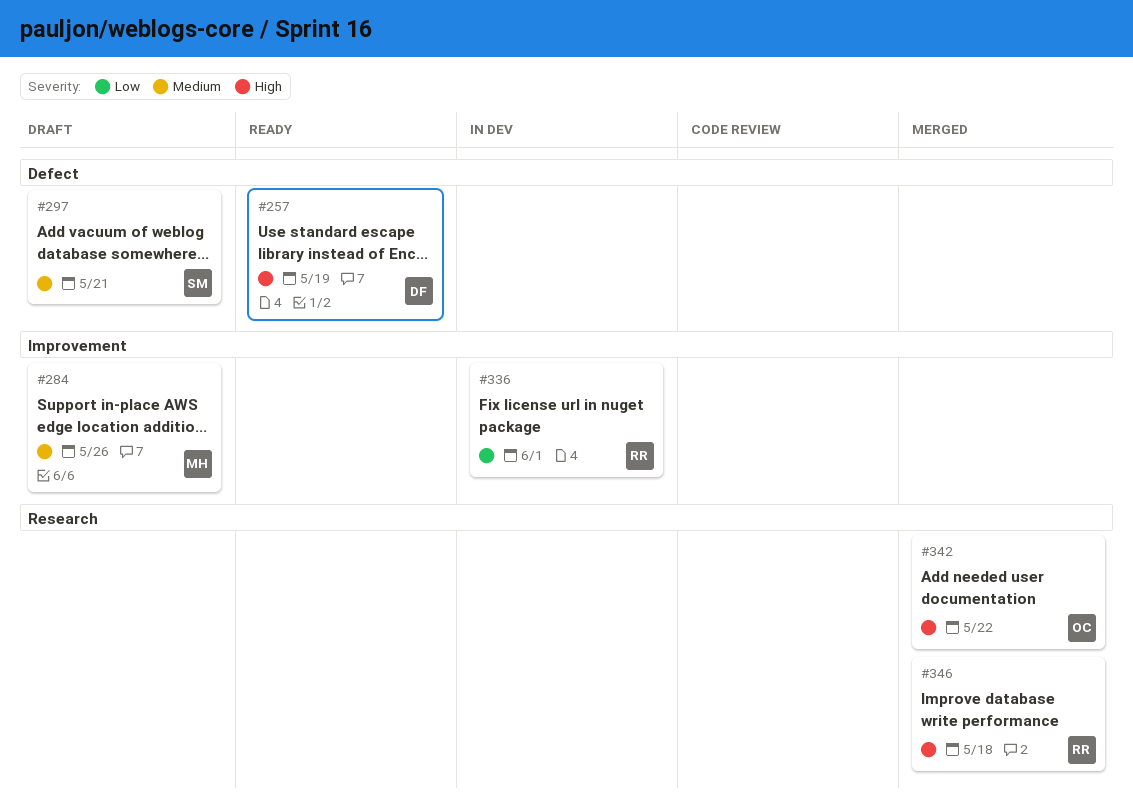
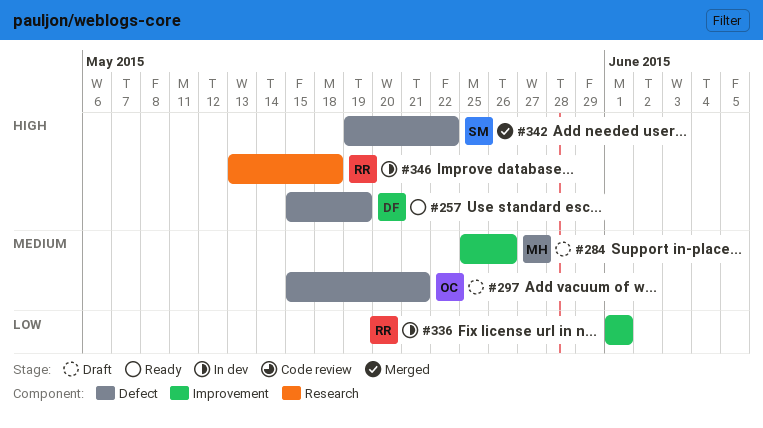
#297, owner: SM -> OC
#342, owner: OC -> SM
#342, label: Research -> Defect
#346, status: Merged -> In dev

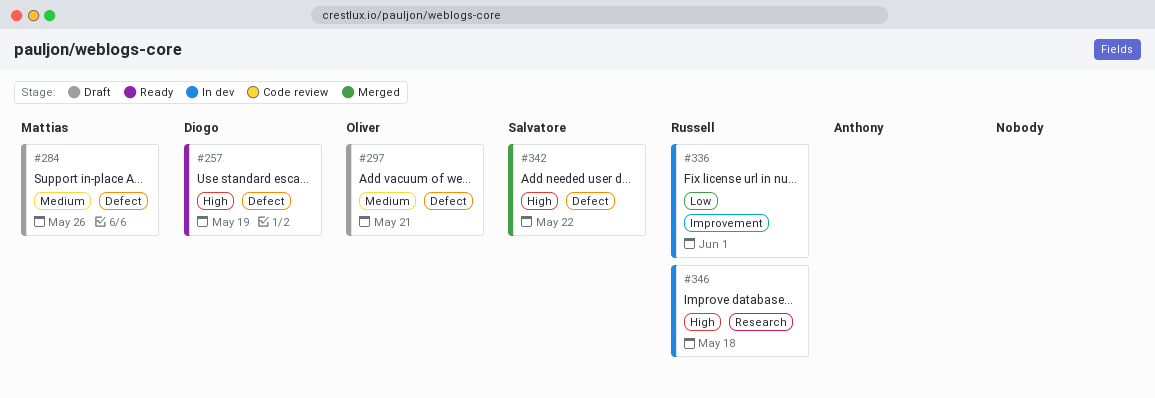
#284, label: Improvement -> Defect

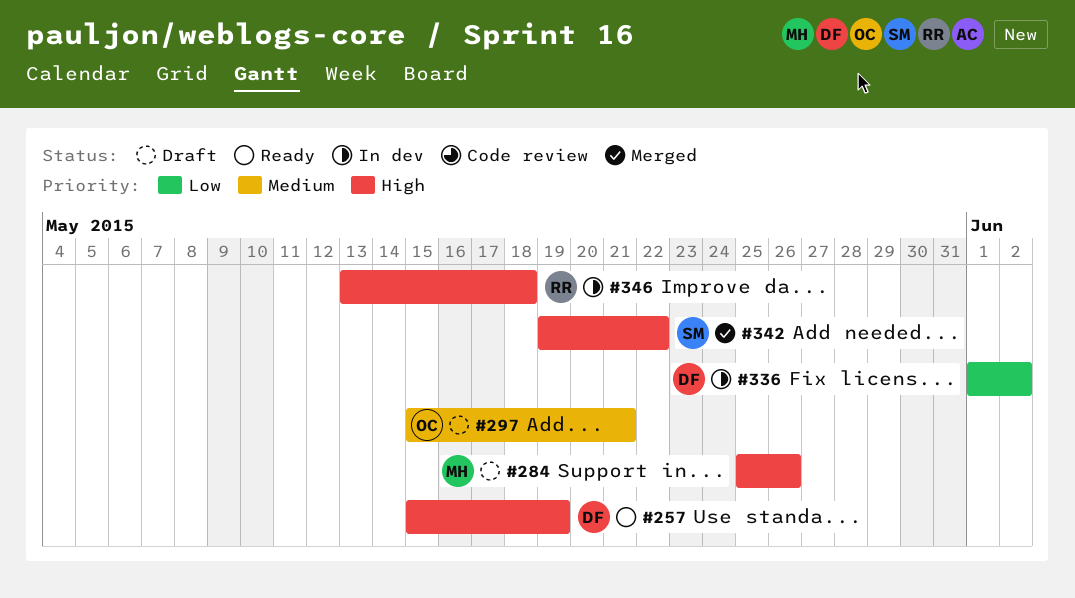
#284, priority: Medium -> High
#336, owner: Russell -> Diogo
#336, due: Jun 1 -> Jun 2

